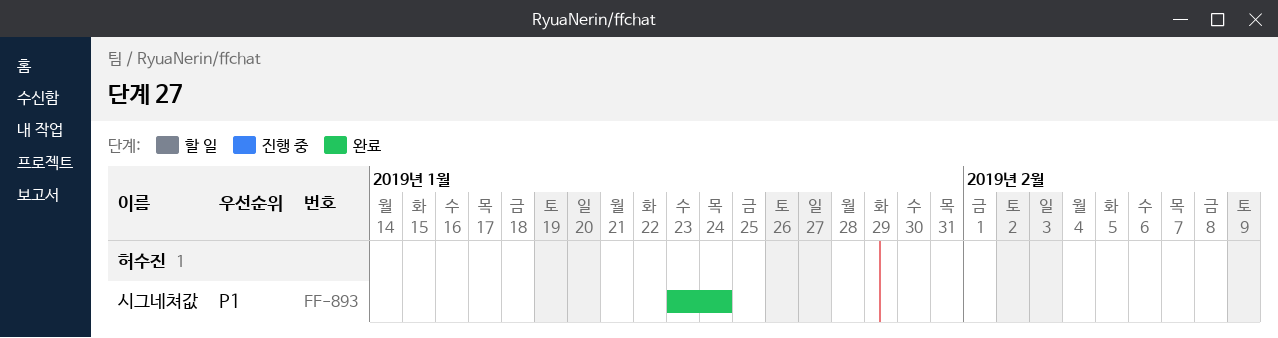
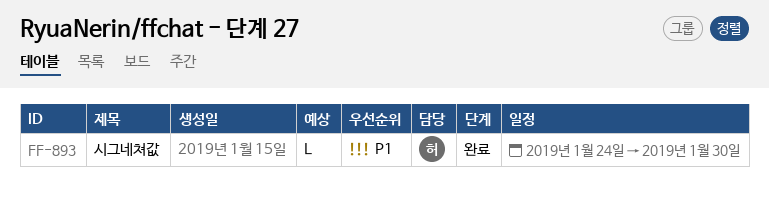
FF-893, start: Jan 23 -> Jan 24
FF-893, due: Jan 24 -> Jan 30

